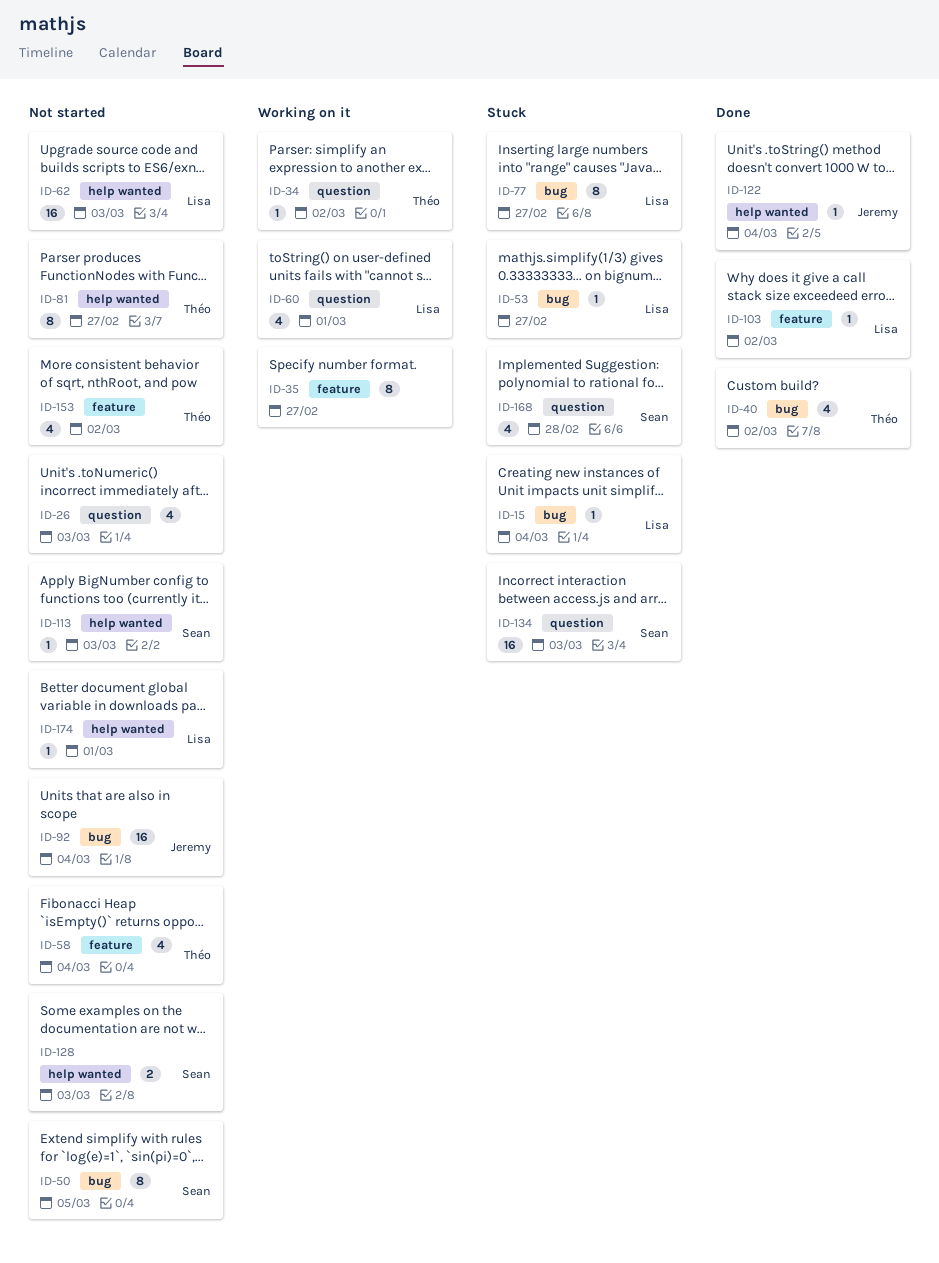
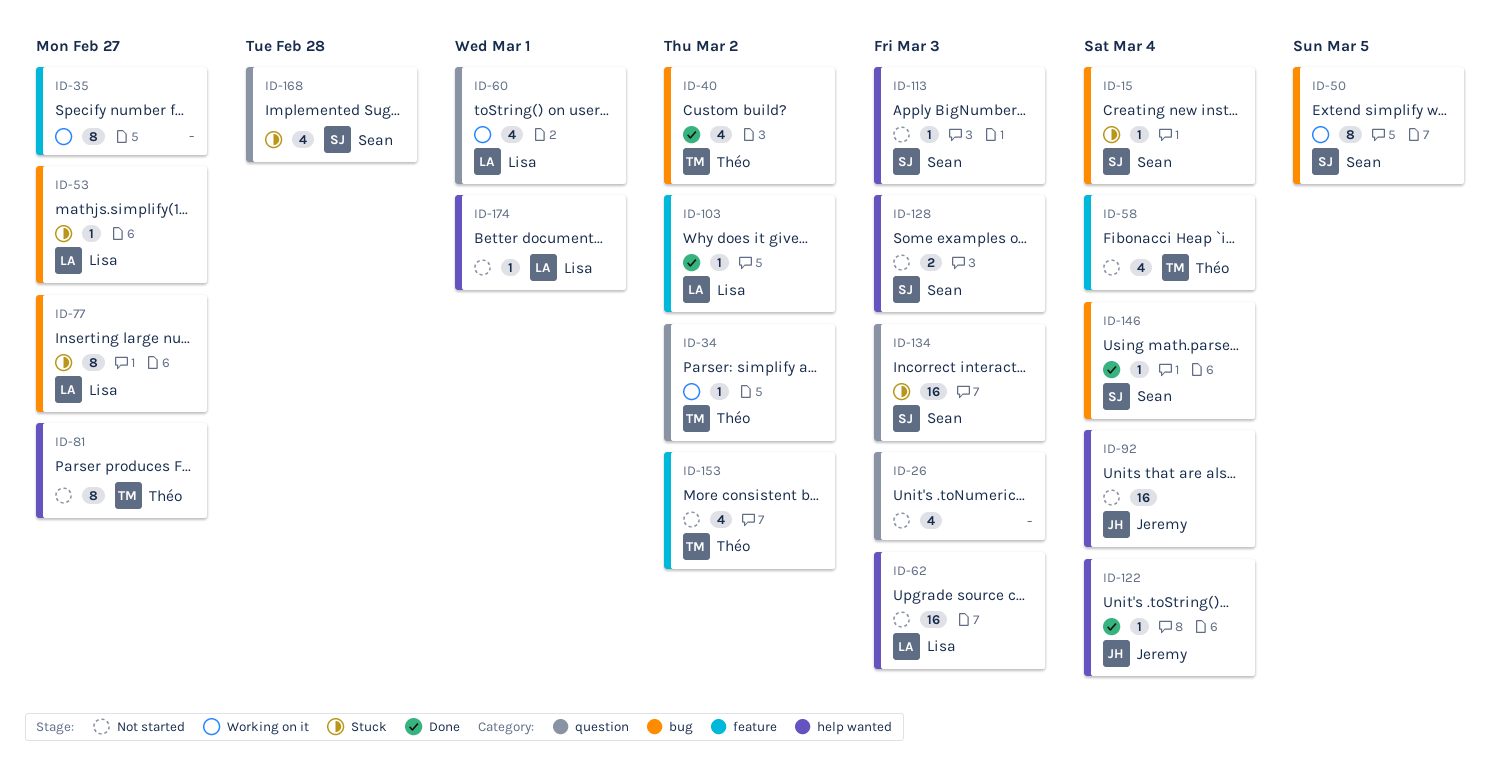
ID-15, owner: Lisa -> Sean
ID-50, status: Not started -> Working on it
ID-92, label: bug -> help wanted
ID-146: none -> present

